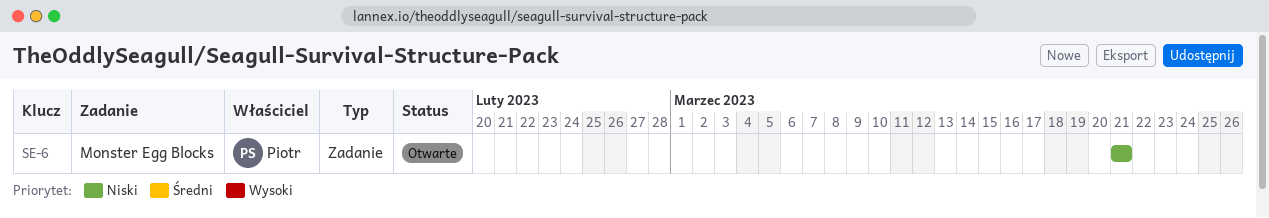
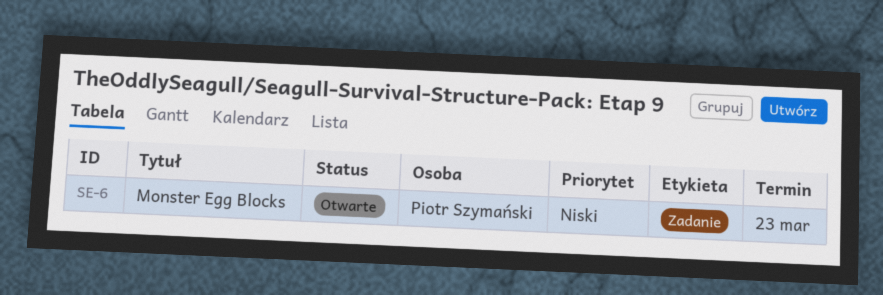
SE-6, due: Mar 21 -> Mar 23

